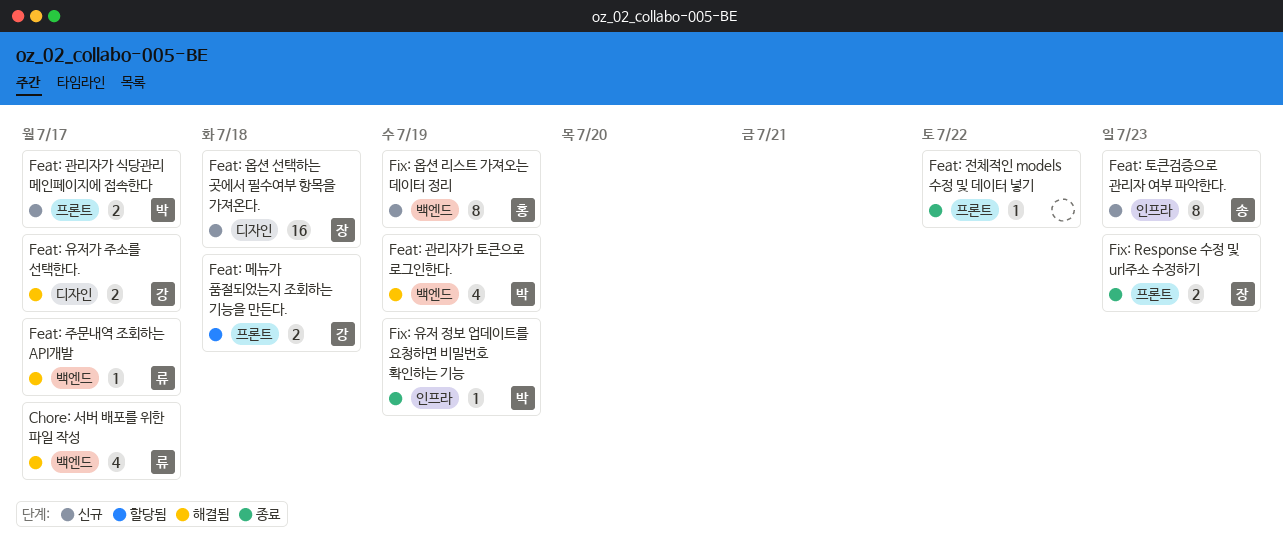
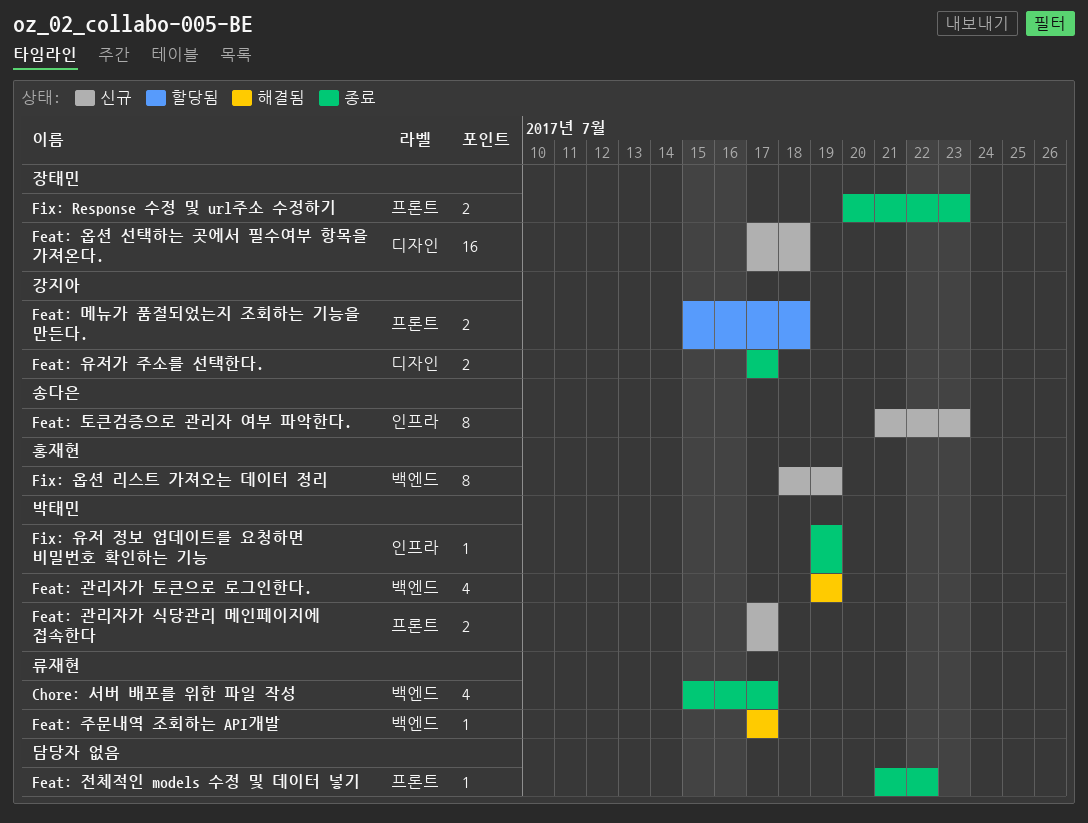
Chore: 서버 배포를 위한 파일 작성, status: 해결됨 -> 종료
Feat: 유저가 주소를 선택한다., status: 해결됨 -> 종료

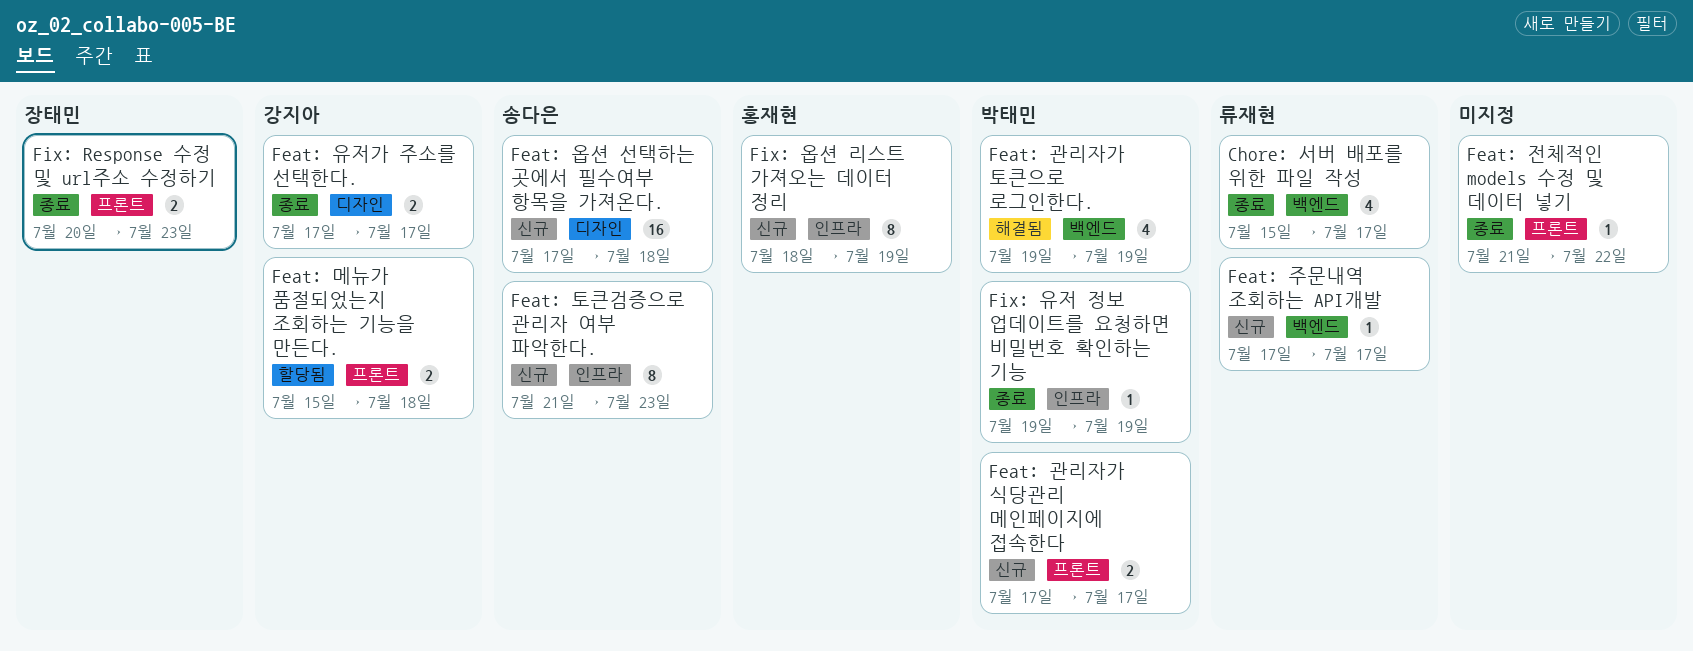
Feat: 옵션 선택하는 곳에서 필수여부 항목을 가져온다., owner: 장태민 -> 송다은
Feat: 주문내역 조회하는 API개발, status: 해결됨 -> 신규
Fix: 옵션 리스트 가져오는 데이터 정리, label: 백엔드 -> 인프라

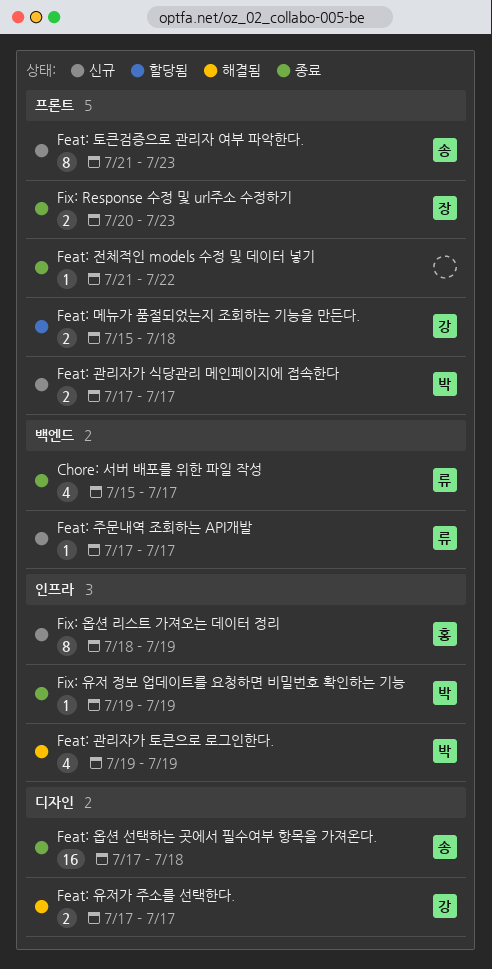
Feat: 관리자가 토큰으로 로그인한다., label: 백엔드 -> 인프라
Feat: 옵션 선택하는 곳에서 필수여부 항목을 가져온다., status: 신규 -> 종료
Feat: 유저가 주소를 선택한다., status: 종료 -> 해결됨
Feat: 토큰검증으로 관리자 여부 파악한다., label: 인프라 -> 프론트

